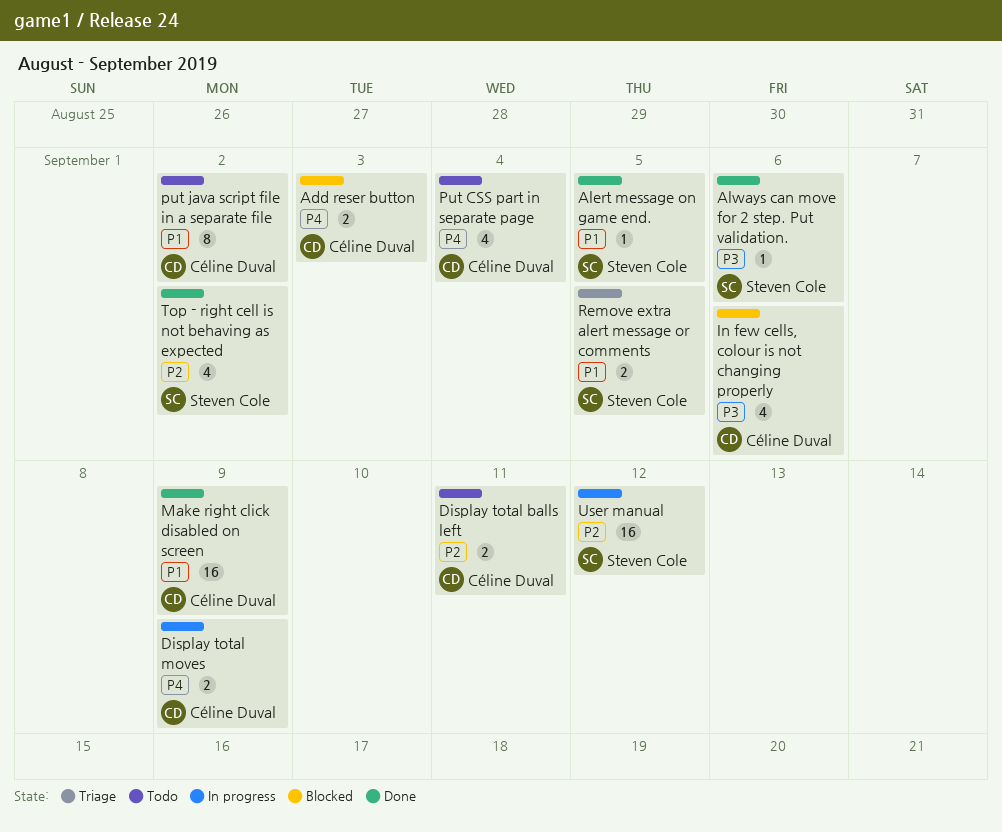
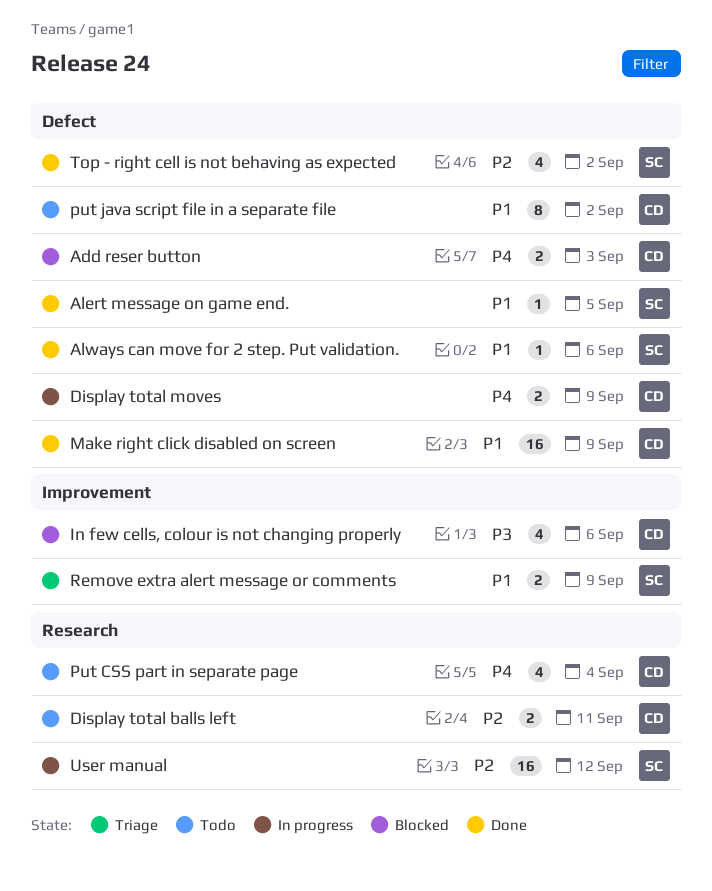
Always can move for 2 step. Put validation., priority: P3 -> P1
Remove extra alert message or comments, due: Sep 5 -> Sep 9

